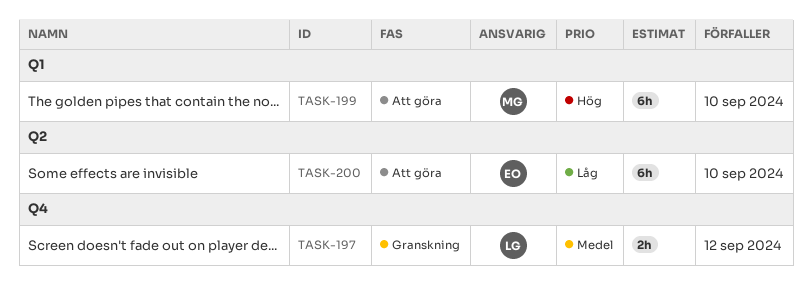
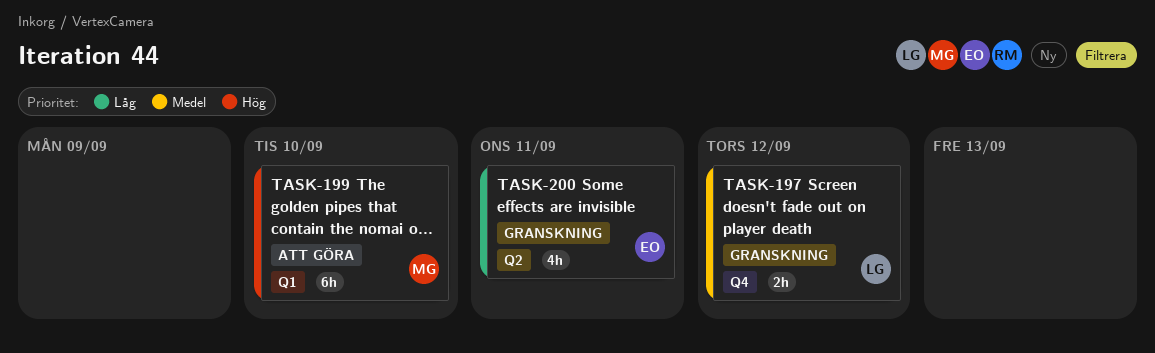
TASK-200, status: Att göra -> Granskning
TASK-200, estimate: 6h -> 4h
TASK-200, due: Sep 10 -> Sep 11

